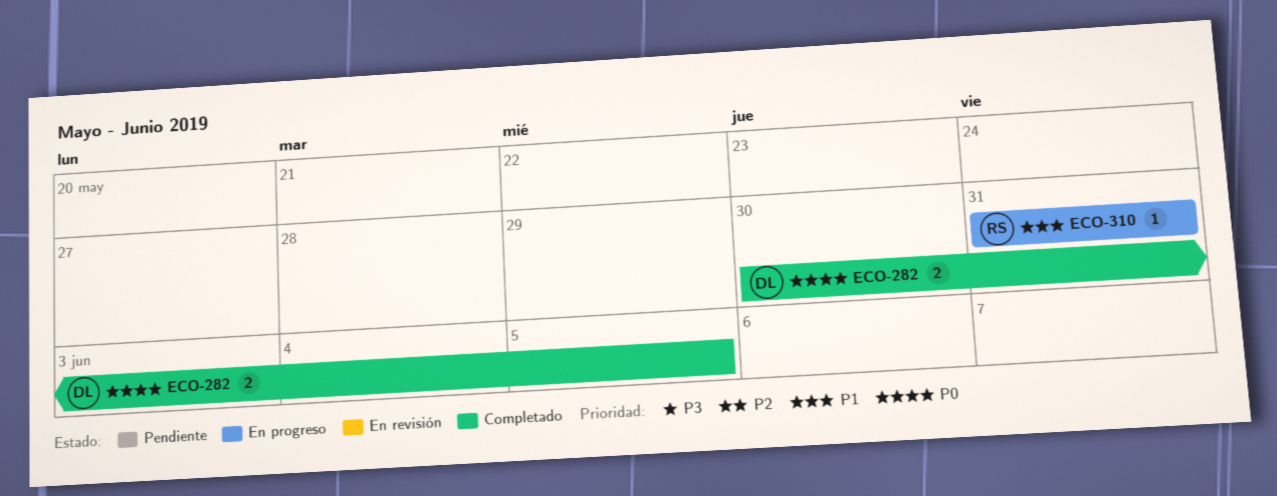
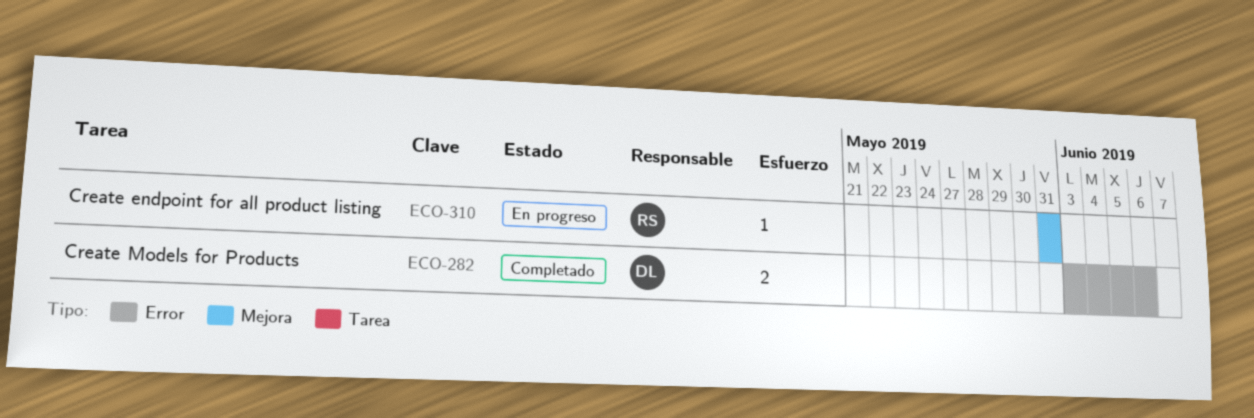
ECO-282, start: May 30 -> Jun 3
ECO-282, due: Jun 5 -> Jun 6

